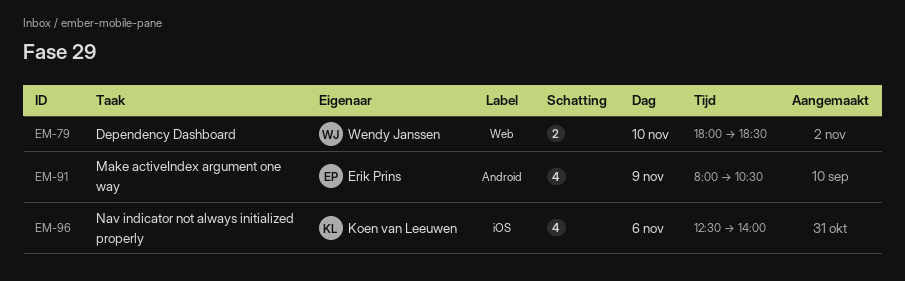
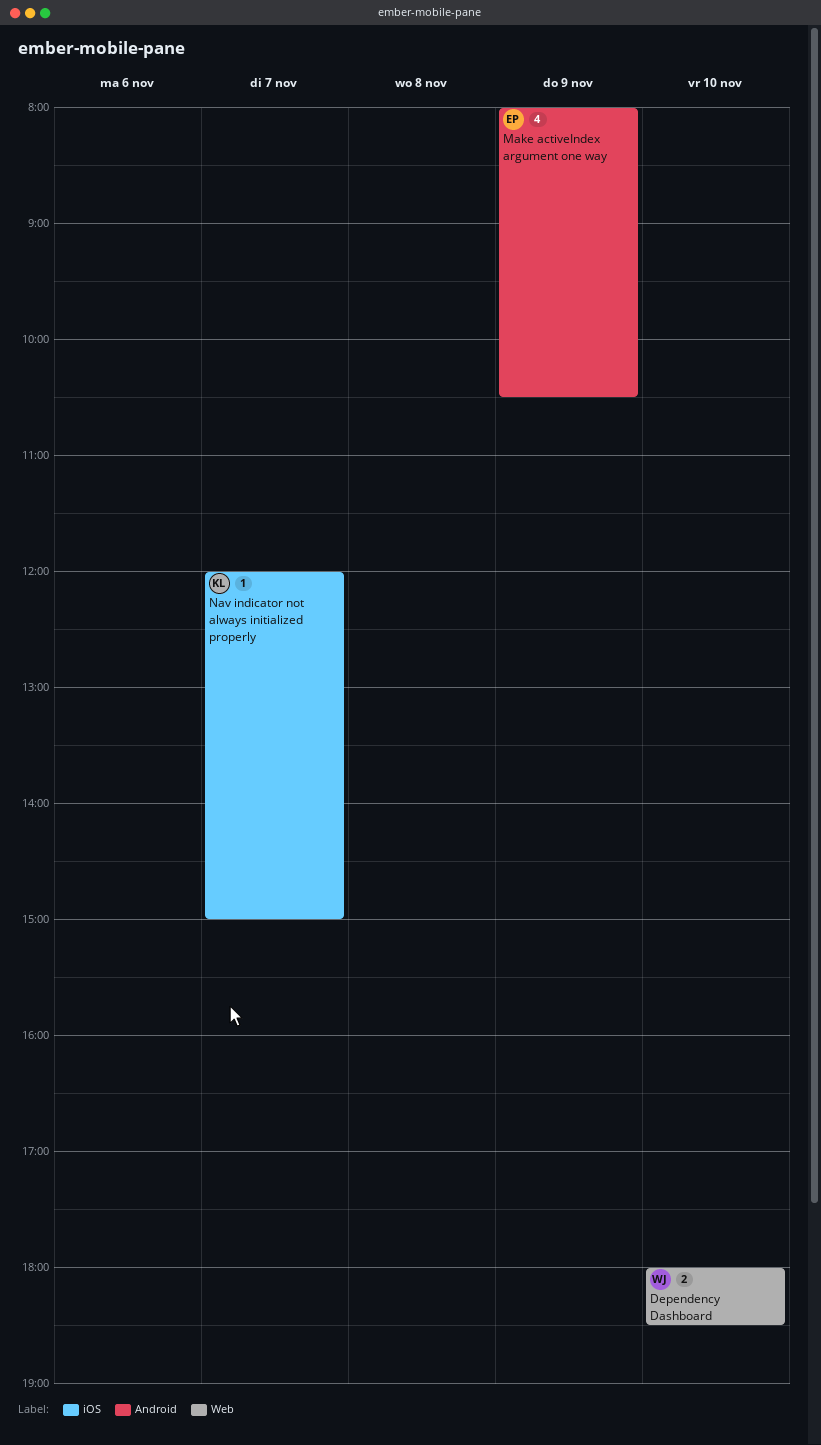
Nav indicator not always initialized properly, estimate: 4 -> 1
Nav indicator not always initialized properly, day: Nov 6 -> Nov 7
Nav indicator not always initialized properly, begins: 12:30 -> 12:00
Nav indicator not always initialized properly, ends: 14:00 -> 15:00

